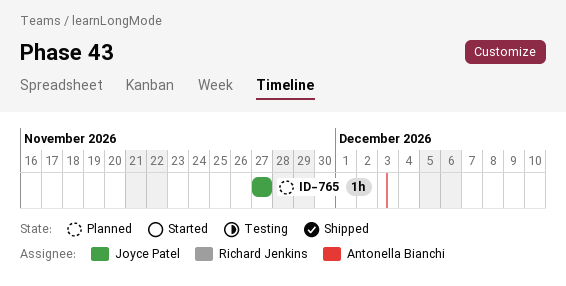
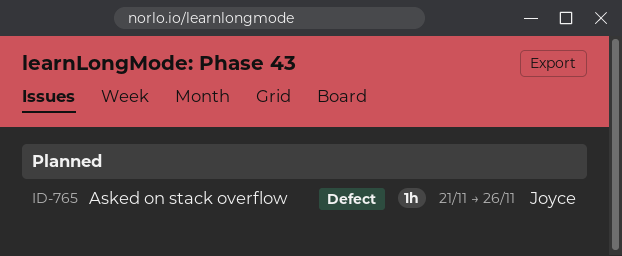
ID-765, start: Nov 27 -> Nov 21
ID-765, due: Nov 27 -> Nov 26

